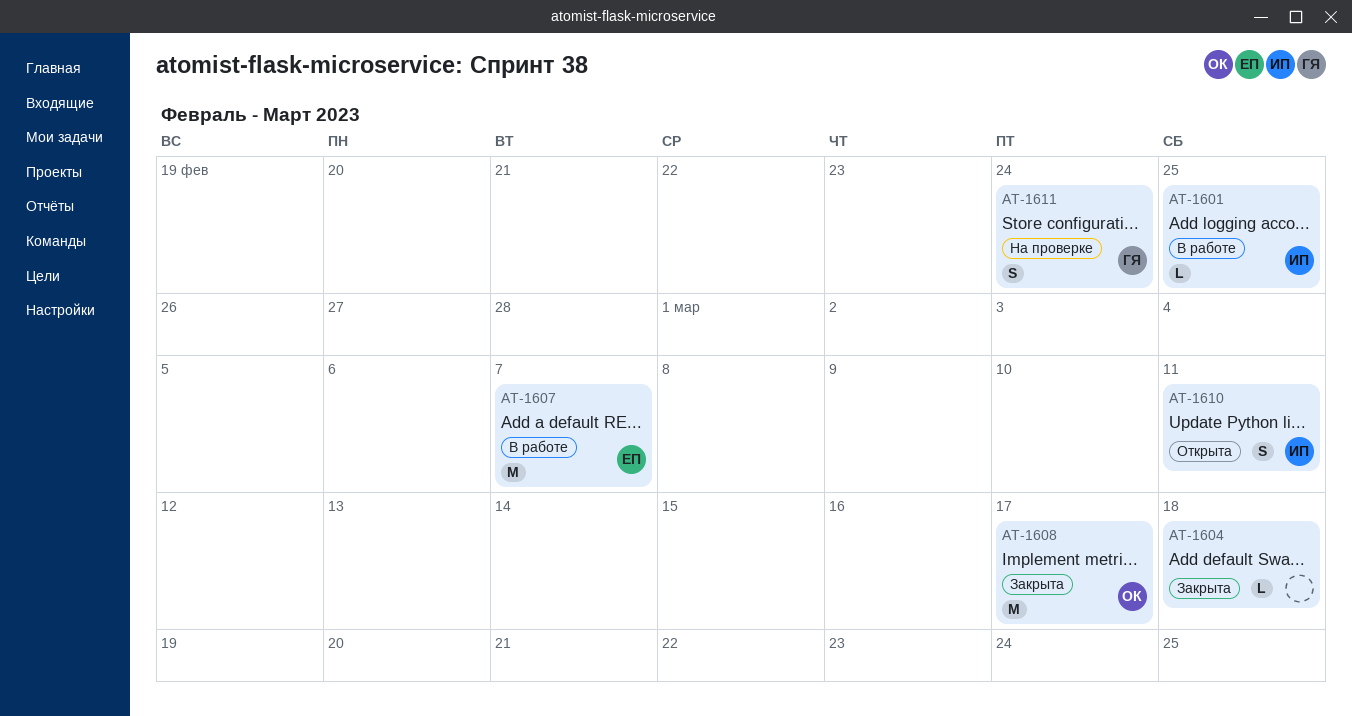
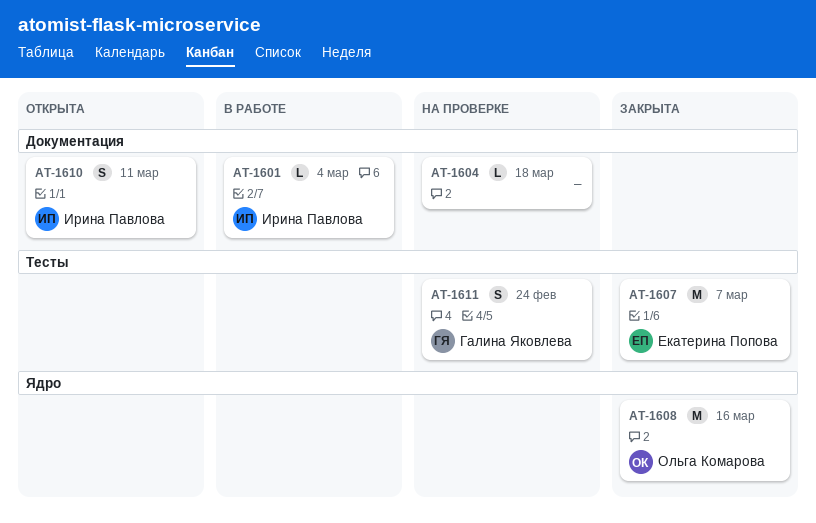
AT-1601, due: Feb 25 -> Mar 4
AT-1604, status: Закрыта -> На проверке
AT-1607, status: В работе -> Закрыта
AT-1608, due: Mar 17 -> Mar 16

